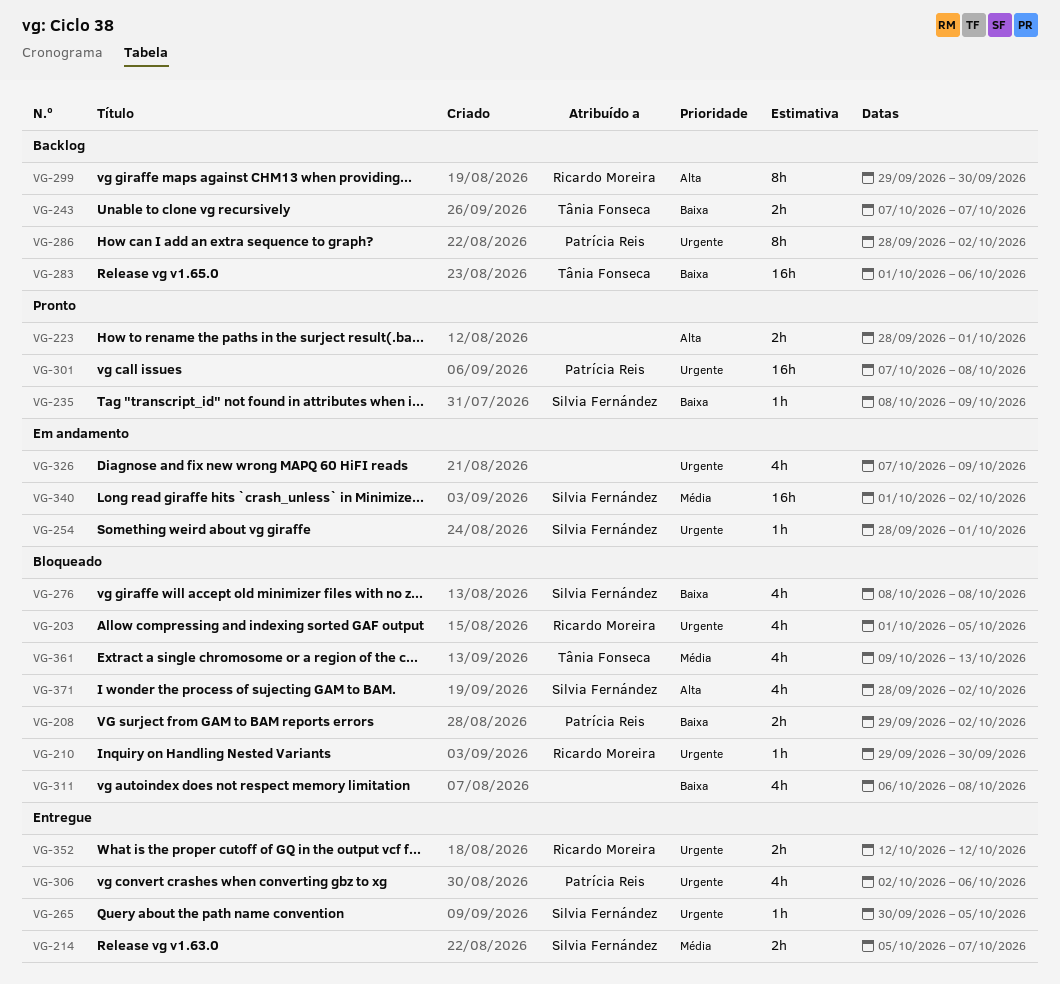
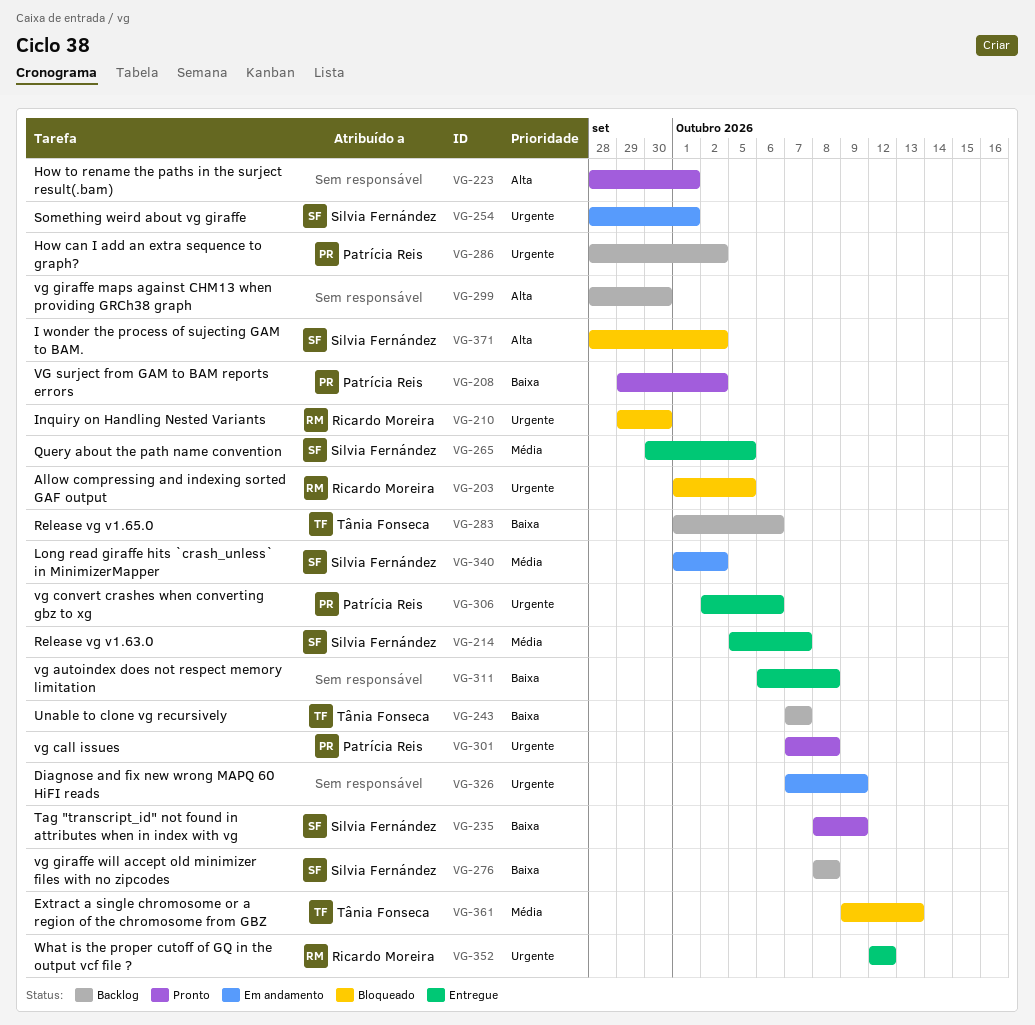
VG-208, status: Bloqueado -> Pronto
VG-265, priority: Urgente -> Média
VG-276, status: Bloqueado -> Backlog
VG-299, owner: Ricardo Moreira -> none
VG-299, start: Sep 29 -> Sep 28
VG-311, status: Bloqueado -> Entregue

